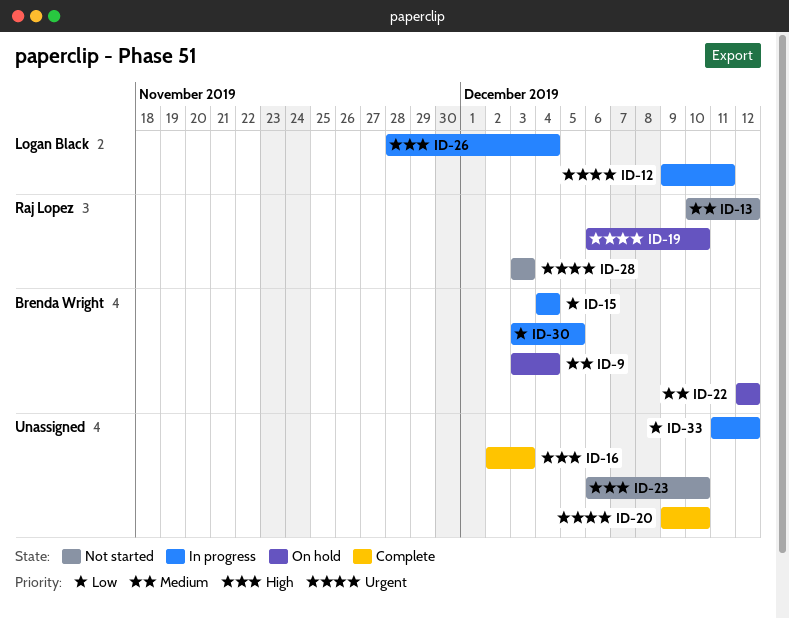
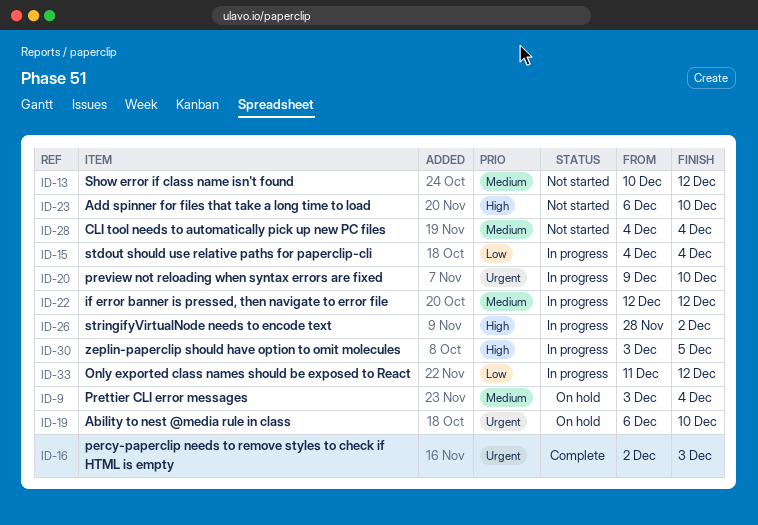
ID-12: present -> none
ID-16, priority: High -> Urgent
ID-20, status: Complete -> In progress
ID-22, status: On hold -> In progress
ID-26, due: Dec 4 -> Dec 2
ID-28, priority: Urgent -> Medium
ID-28, start: Dec 3 -> Dec 4
ID-28, due: Dec 3 -> Dec 4
ID-30, priority: Low -> High

